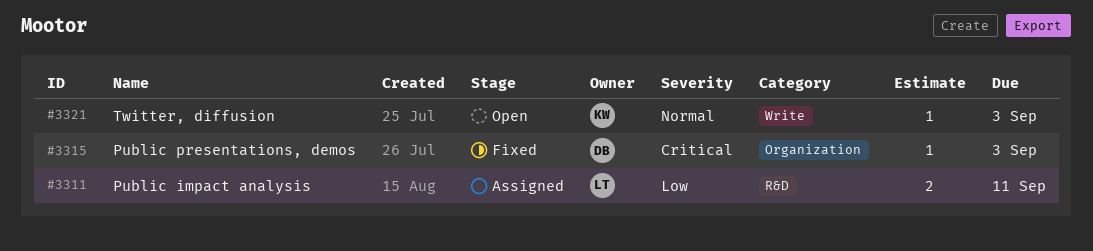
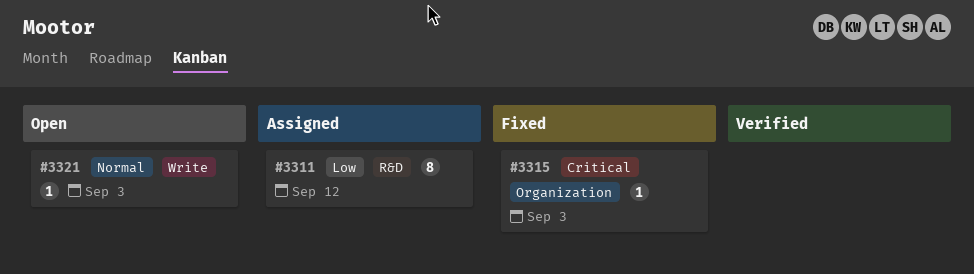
#3311, estimate: 2 -> 8
#3311, due: Sep 11 -> Sep 12

